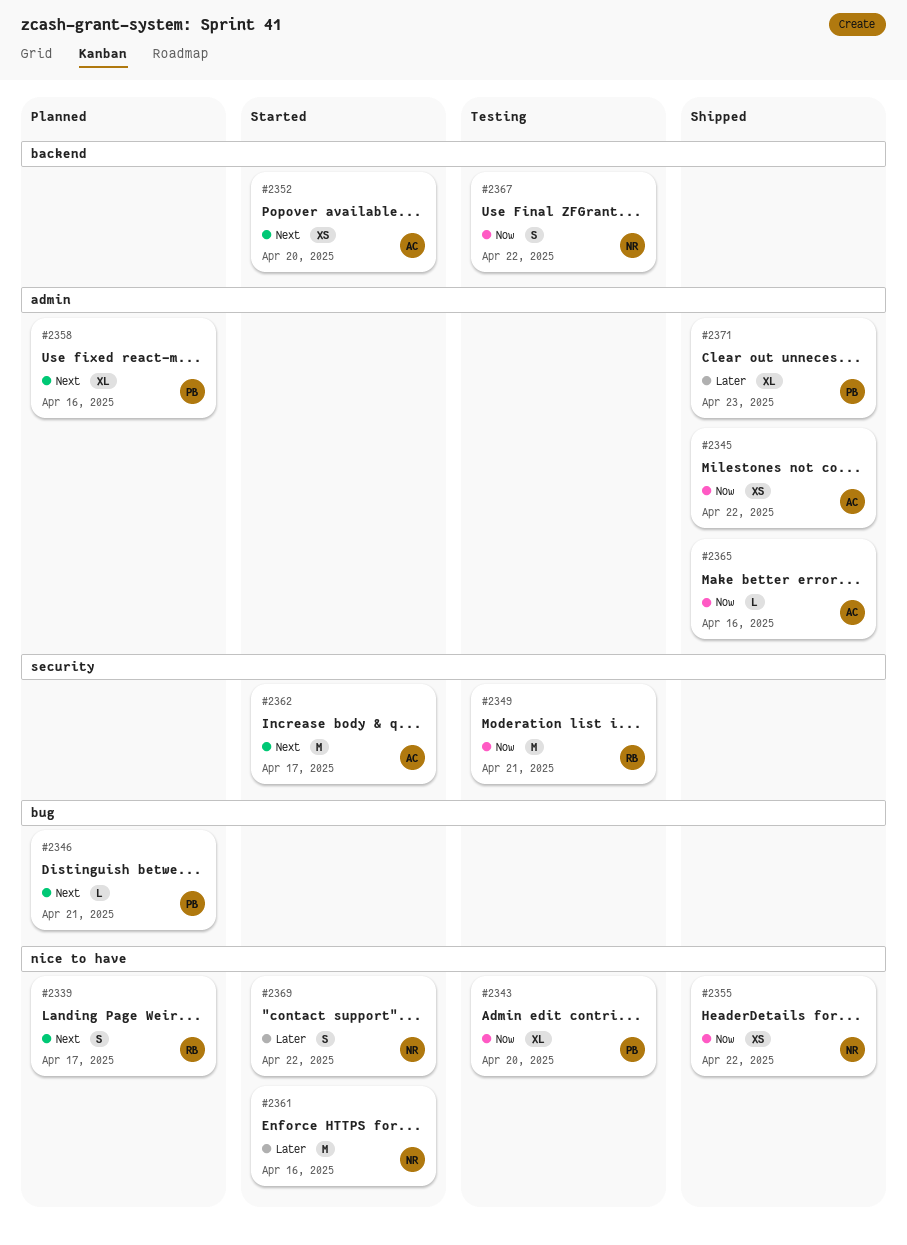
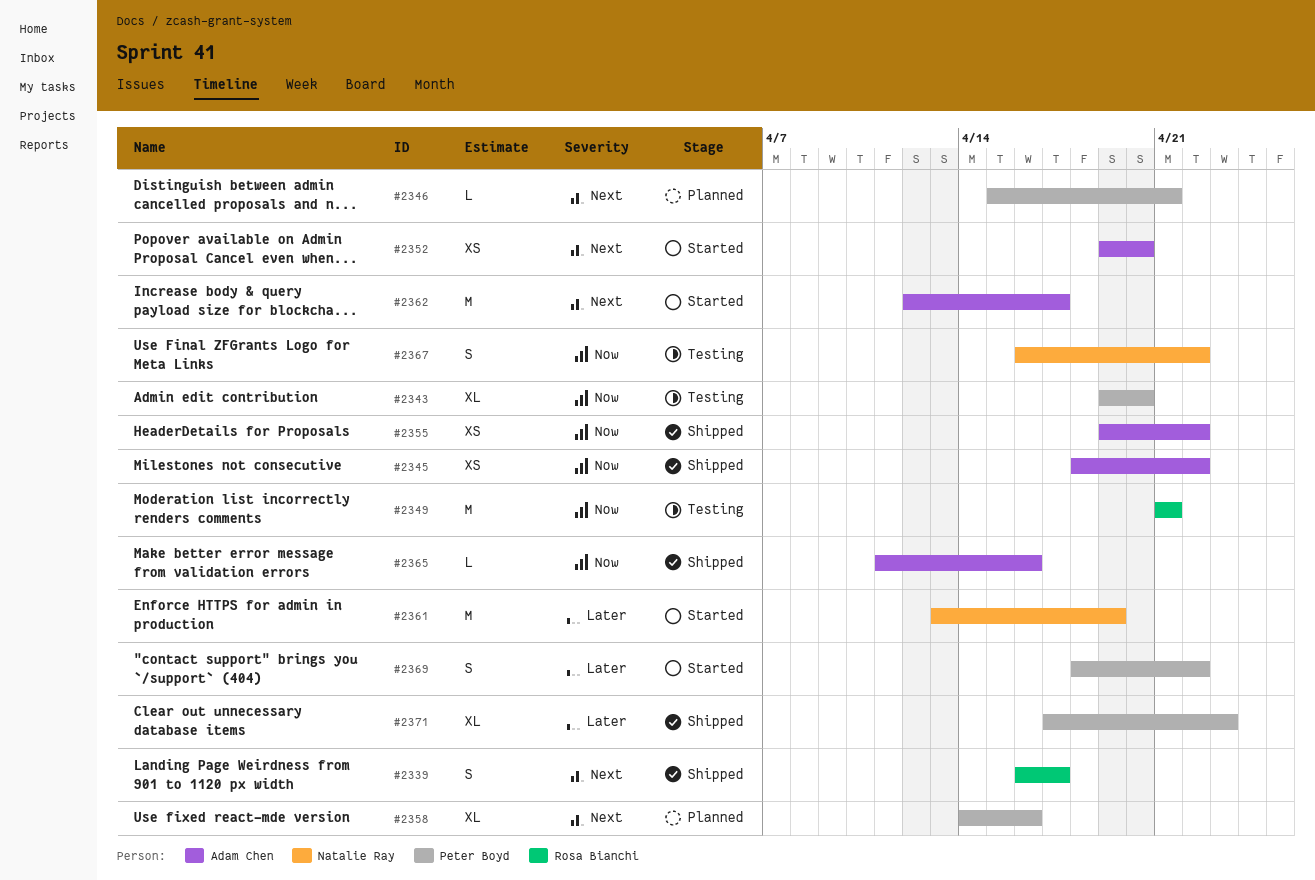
#2339, status: Planned -> Shipped
#2355, owner: Natalie Ray -> Adam Chen
#2361, due: Apr 16 -> Apr 19
#2369, owner: Natalie Ray -> Peter Boyd

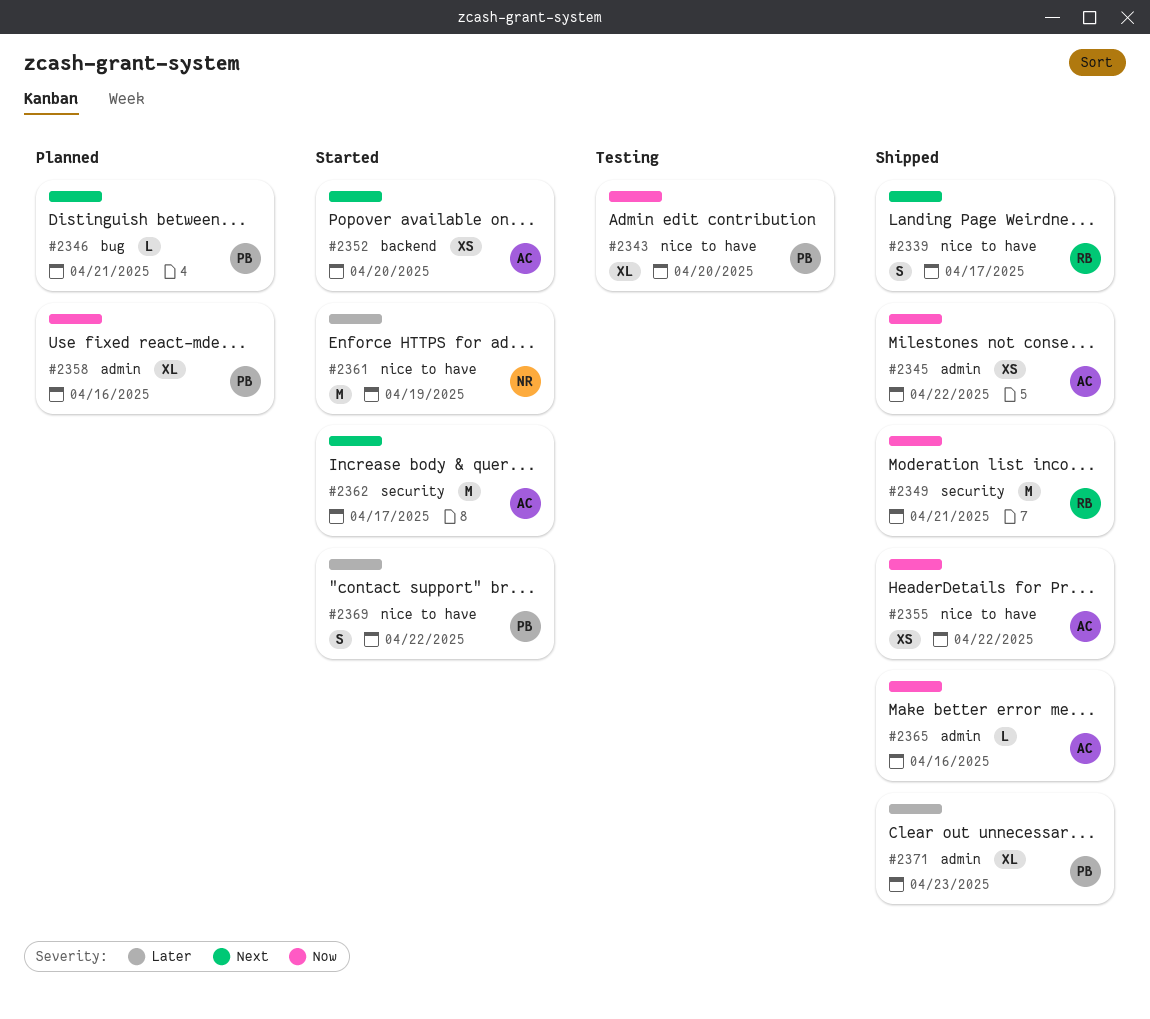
#2349, status: Testing -> Shipped
#2358, priority: Next -> Now
#2367: present -> none

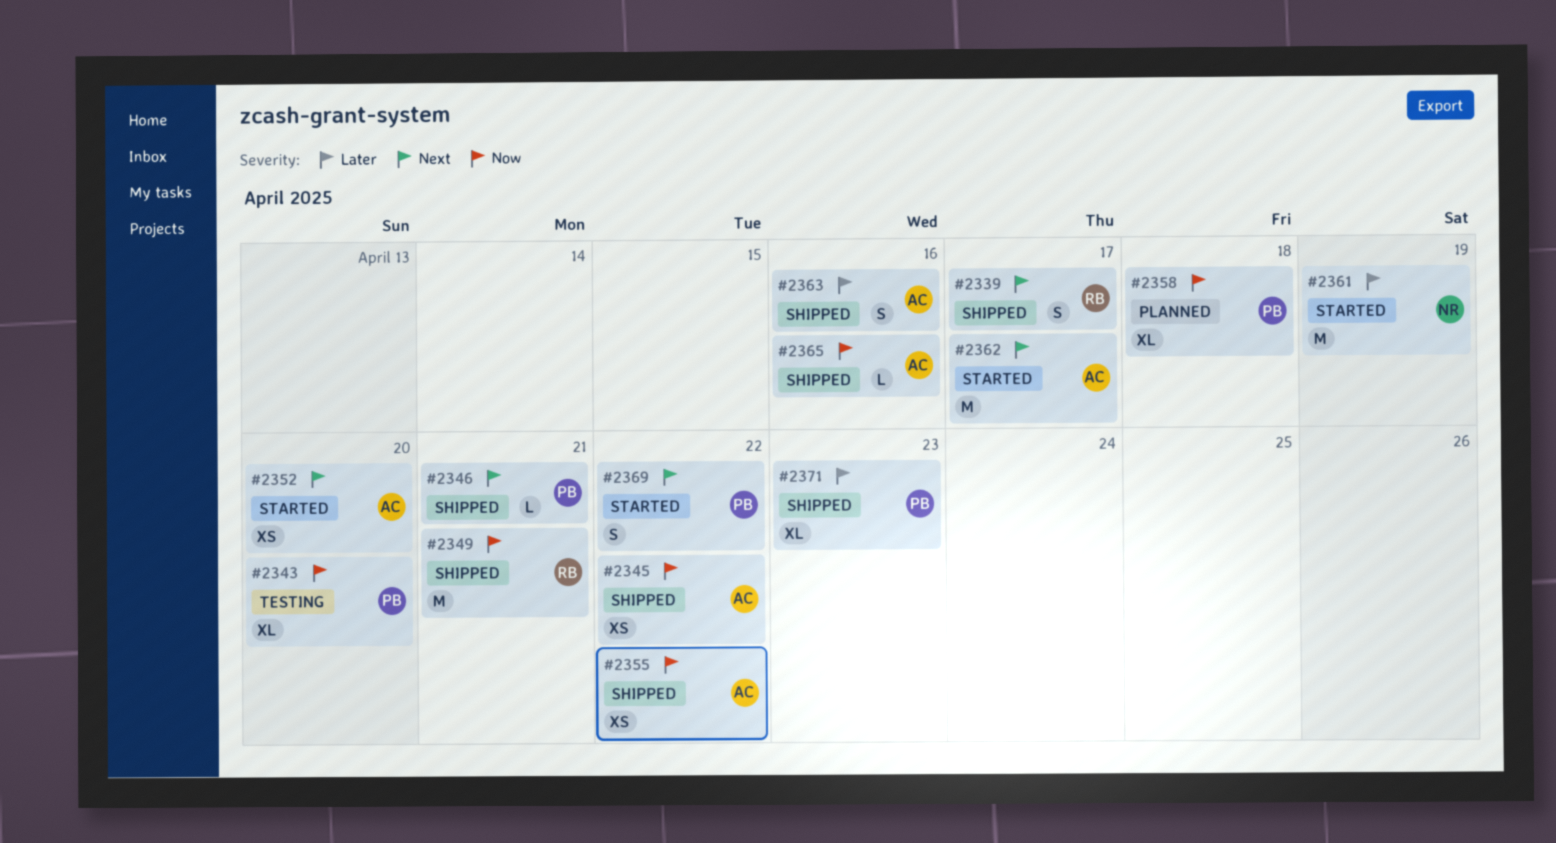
#2346, status: Planned -> Shipped
#2358, due: Apr 16 -> Apr 18
#2363: none -> present
#2369, priority: Later -> Next

